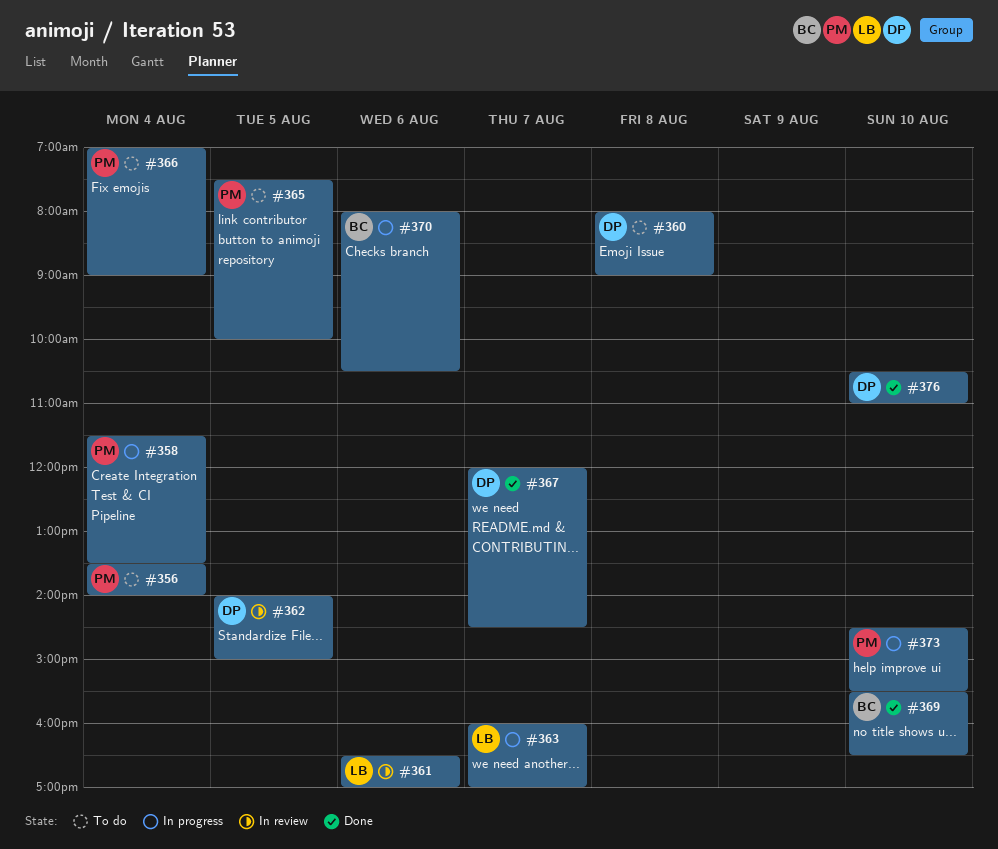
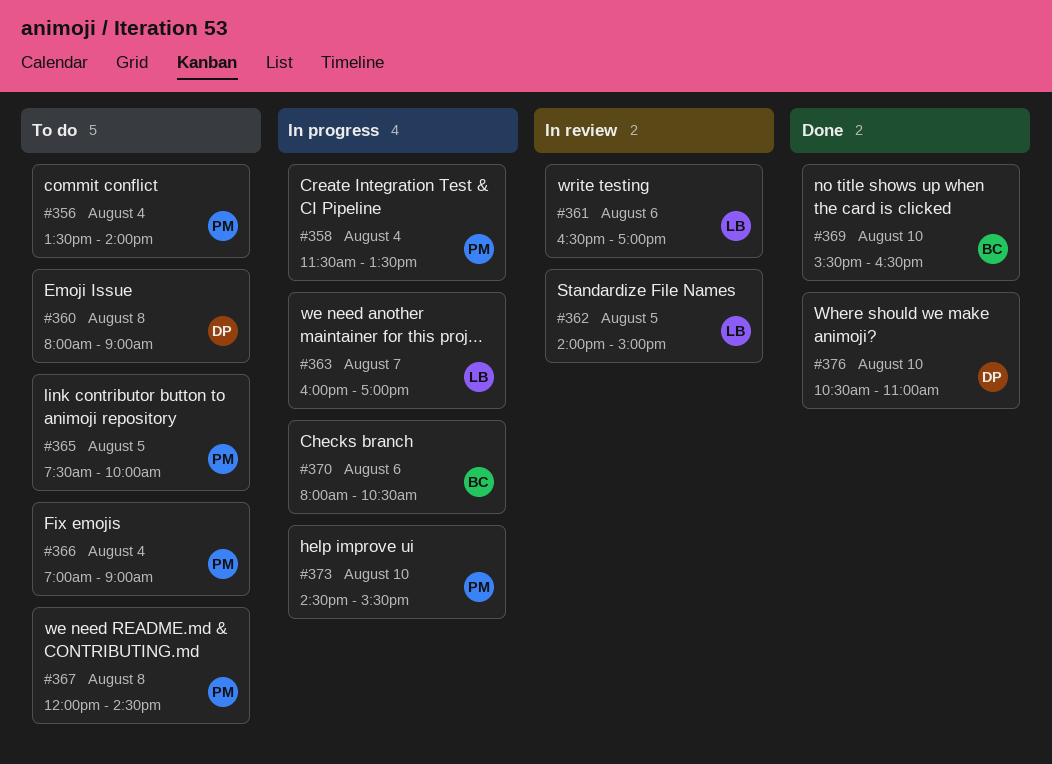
#362, owner: DP -> LB
#367, status: Done -> To do
#367, owner: DP -> PM
#367, day: Aug 7 -> Aug 8

